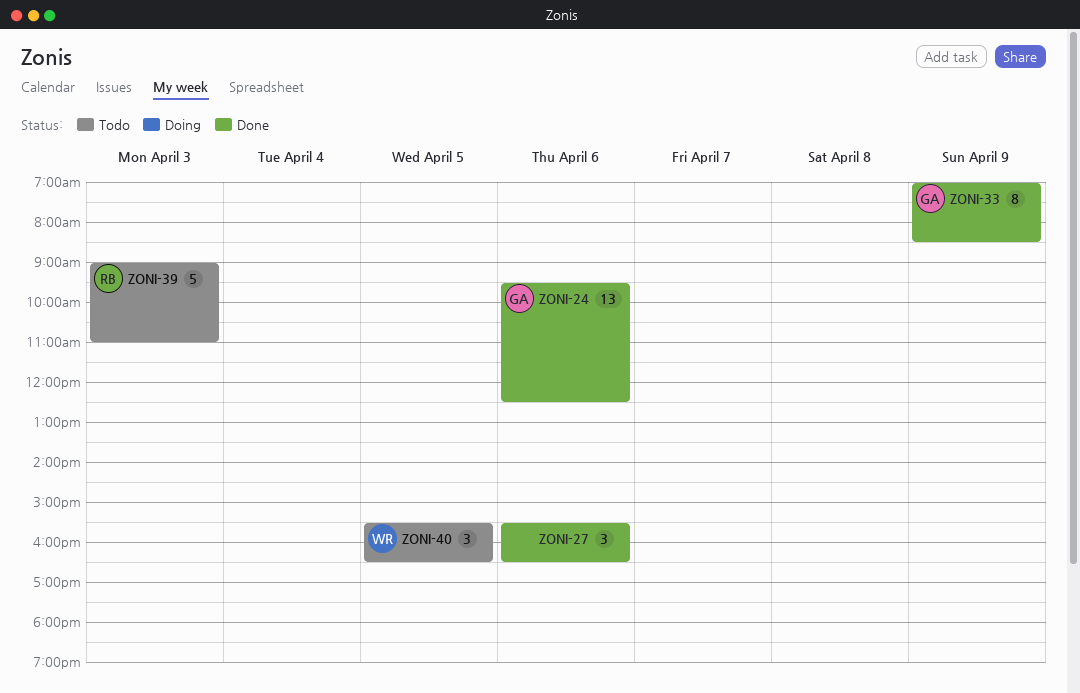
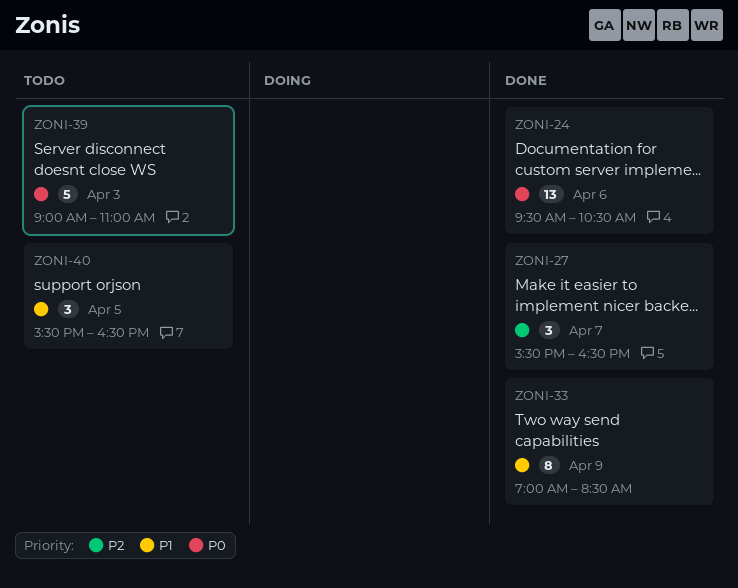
ZONI-24, ends: 12:30 -> 10:30
ZONI-27, day: Apr 6 -> Apr 7

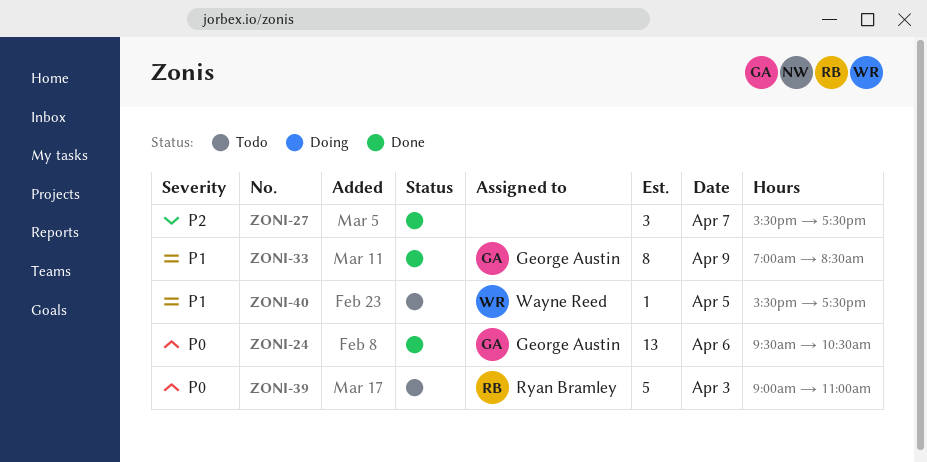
ZONI-27, ends: 16:30 -> 17:30
ZONI-40, estimate: 3 -> 1
ZONI-40, ends: 16:30 -> 17:30

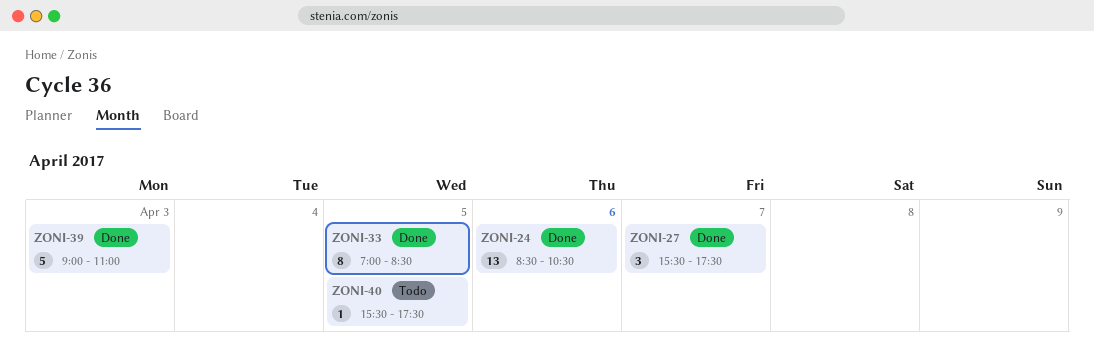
ZONI-24, begins: 09:30 -> 08:30
ZONI-33, day: Apr 9 -> Apr 5
ZONI-39, status: Todo -> Done

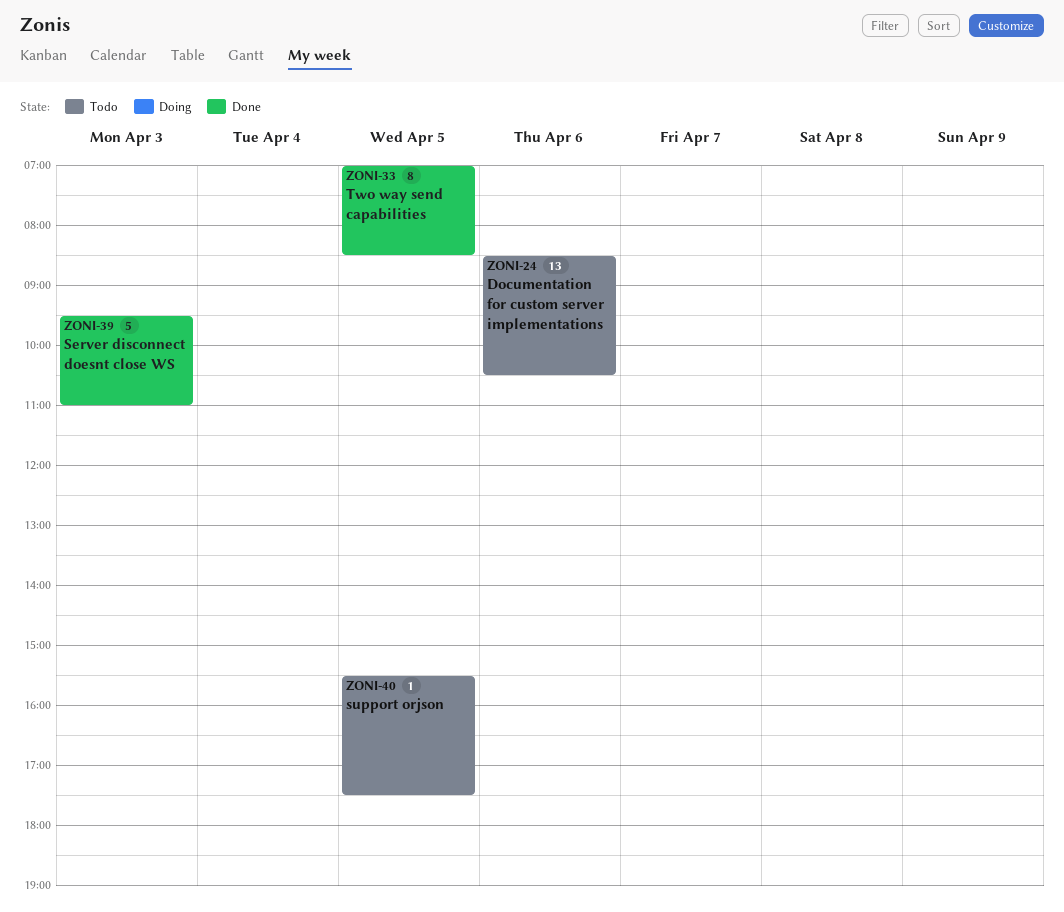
ZONI-24, status: Done -> Todo
ZONI-27: present -> none
ZONI-39, begins: 09:00 -> 09:30

